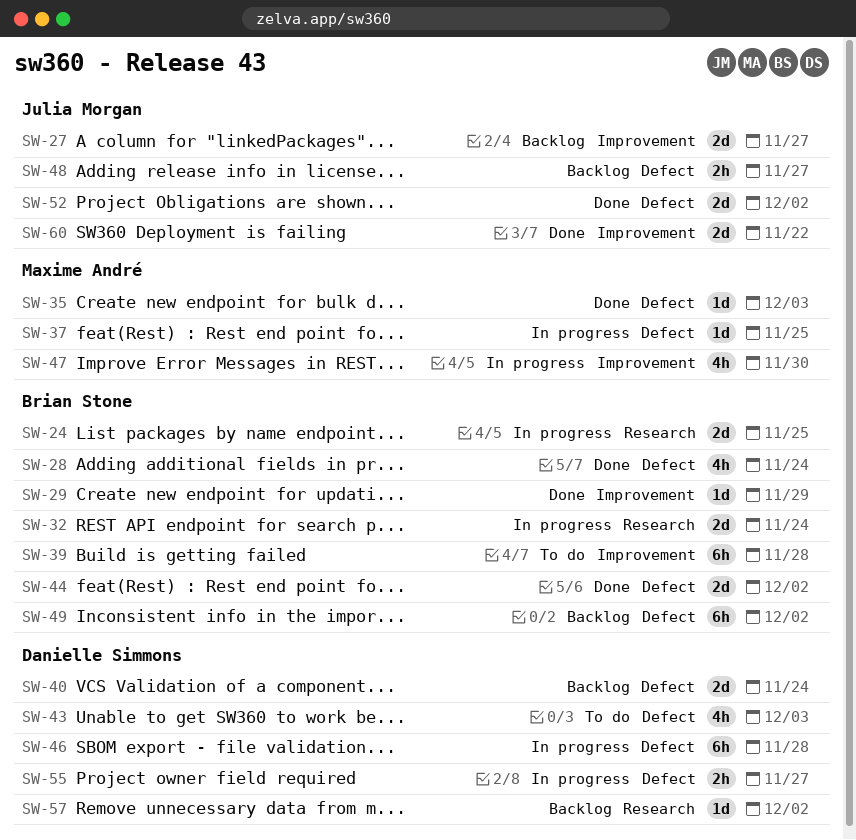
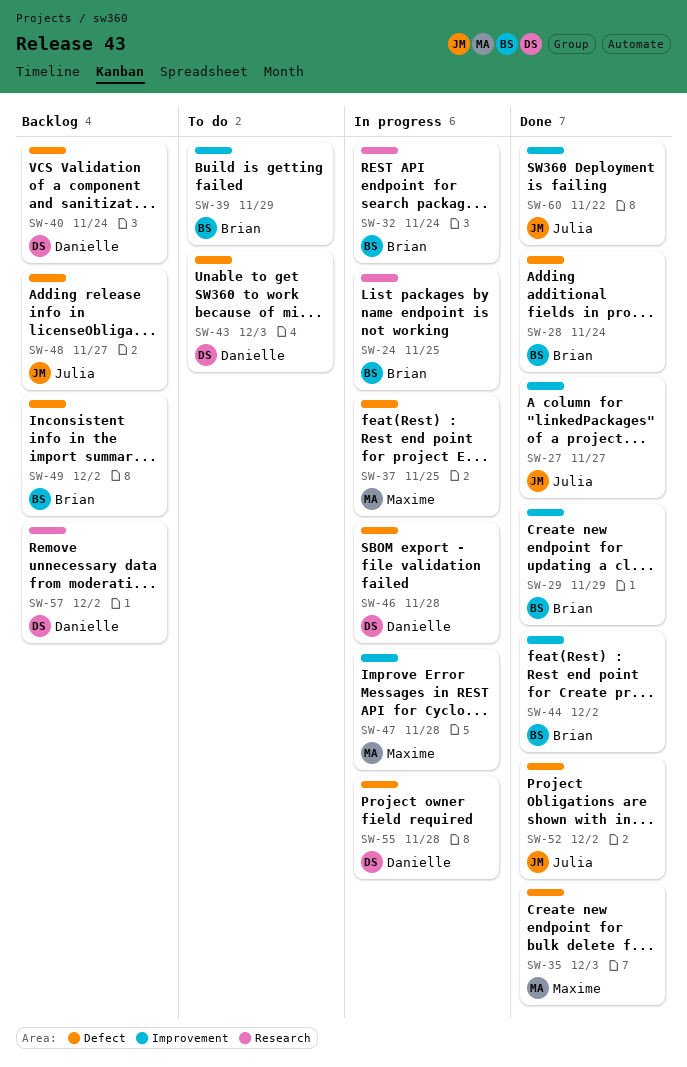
SW-27, status: Backlog -> Done
SW-39, due: Nov 28 -> Nov 29
SW-44, label: Defect -> Improvement
SW-47, due: Nov 30 -> Nov 28
SW-55, due: Nov 27 -> Nov 28

